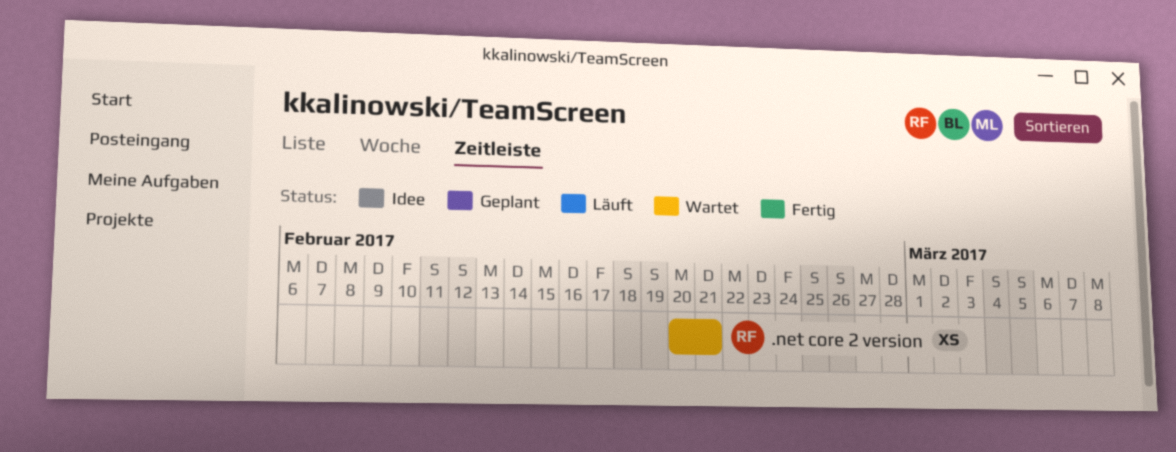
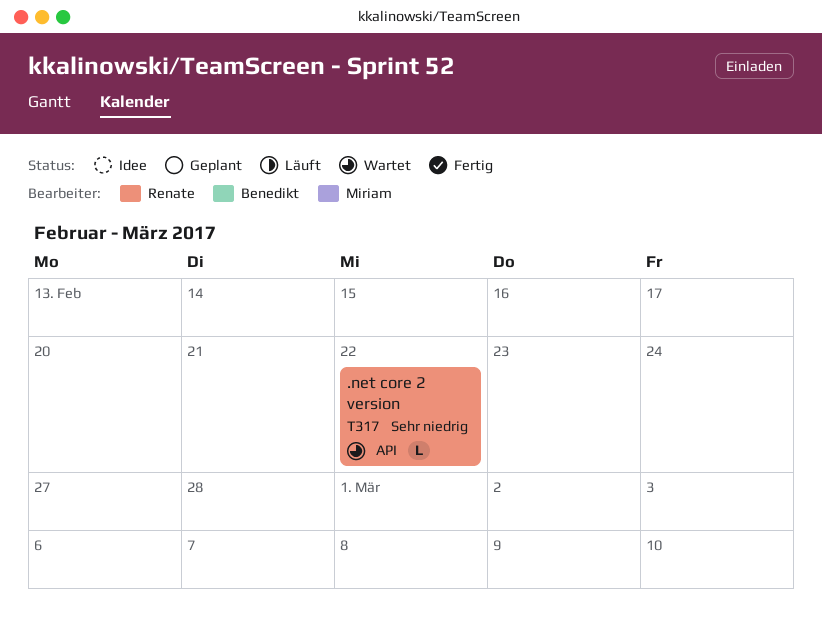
.net core 2 version, estimate: XS -> L
.net core 2 version, due: Feb 21 -> Feb 22

